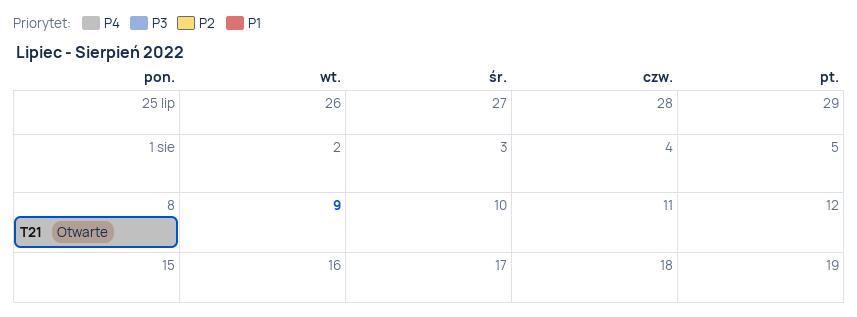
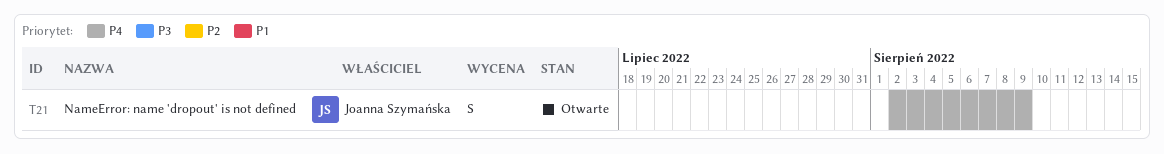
T21, due: Aug 8 -> Aug 9

